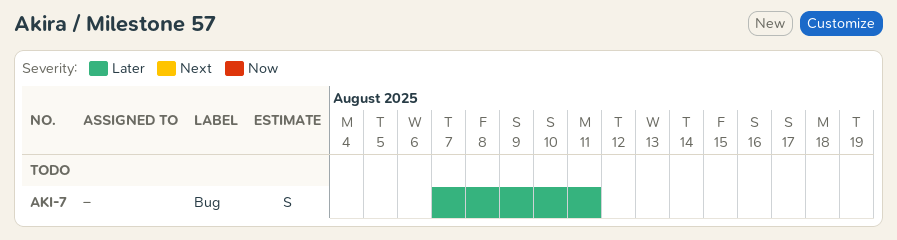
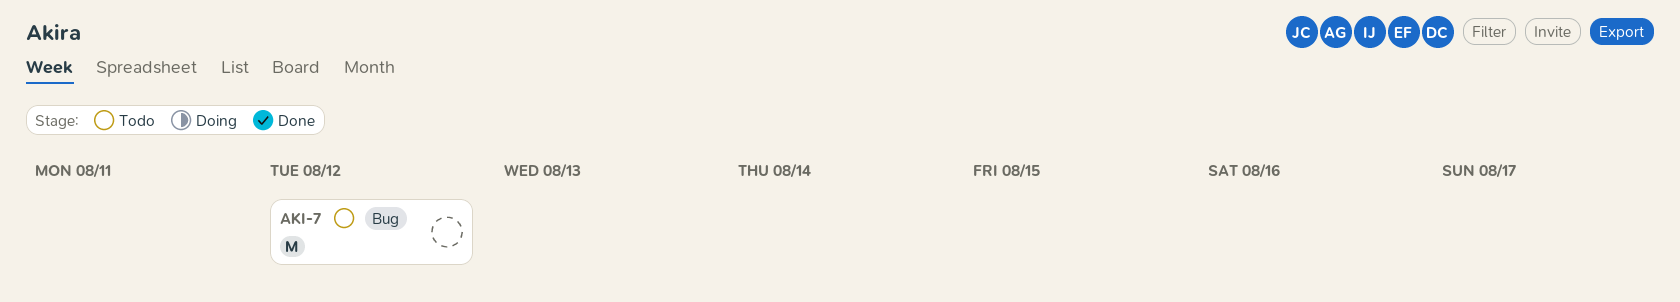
AKI-7, estimate: S -> M
AKI-7, due: Aug 11 -> Aug 12

